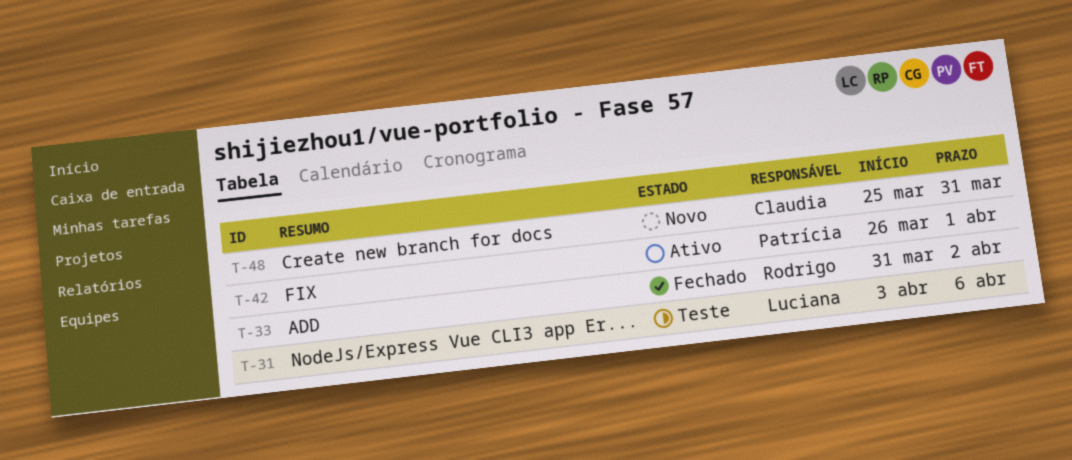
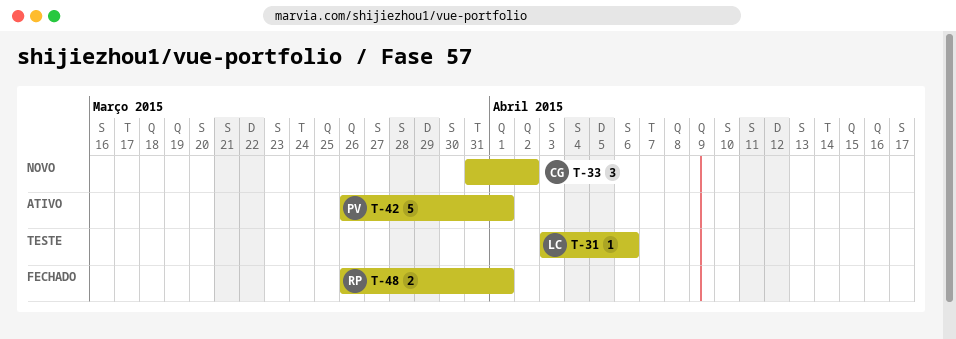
T-33, status: Fechado -> Novo
T-33, owner: Rodrigo -> Claudia
T-48, status: Novo -> Fechado
T-48, owner: Claudia -> Rodrigo
T-48, start: Mar 25 -> Mar 26
T-48, due: Mar 31 -> Apr 1

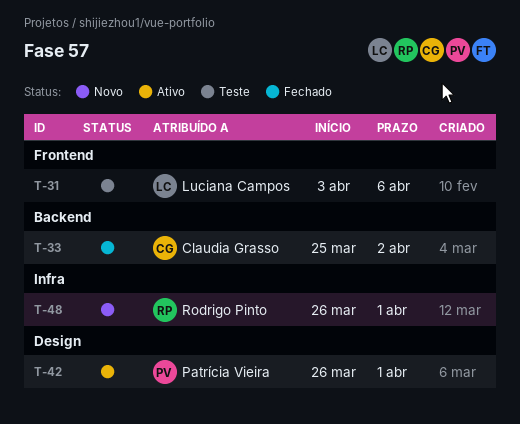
T-33, status: Novo -> Fechado
T-33, start: Mar 31 -> Mar 25
T-48, status: Fechado -> Novo

